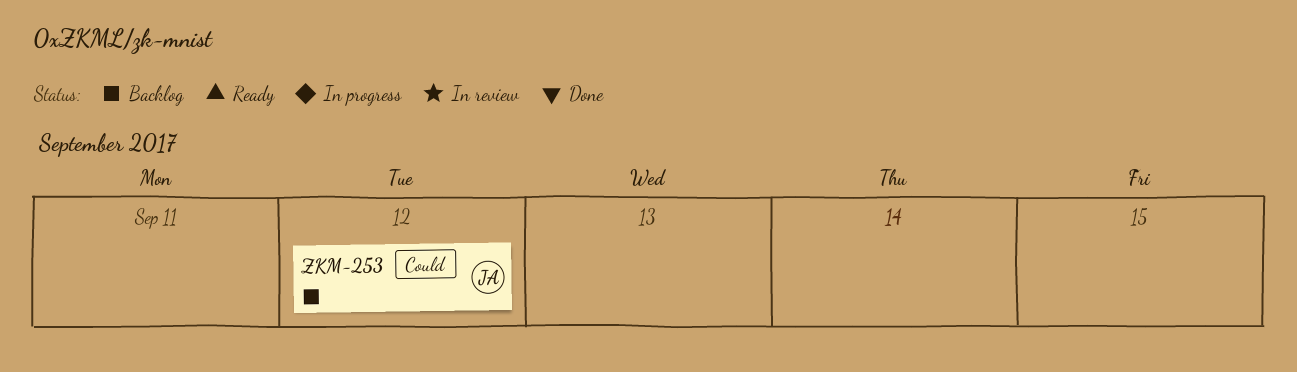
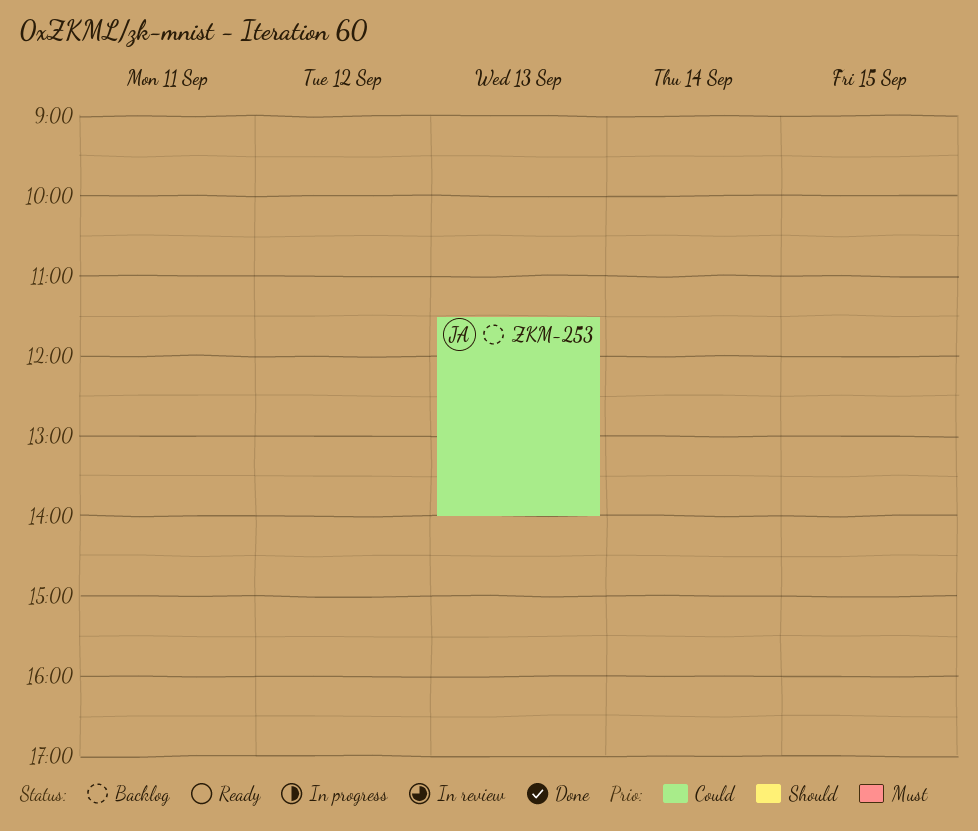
ZKM-253, day: Sep 12 -> Sep 13

